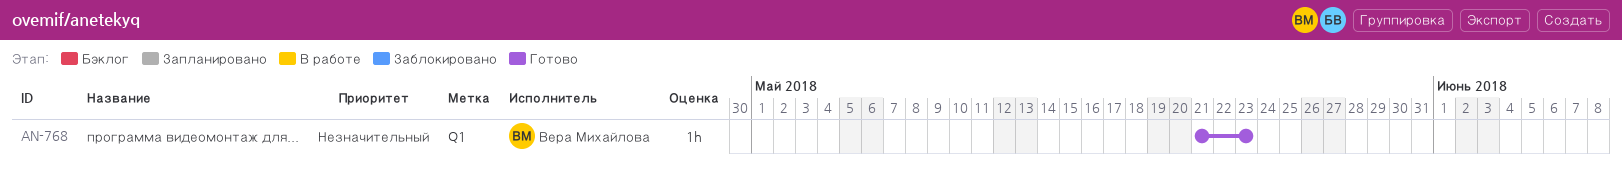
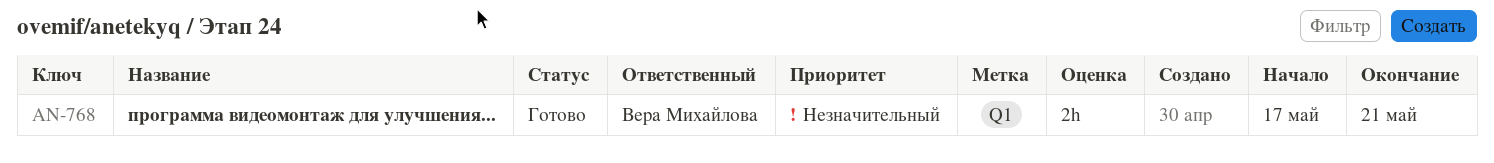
AN-768, estimate: 1h -> 2h
AN-768, start: May 21 -> May 17
AN-768, due: May 23 -> May 21

